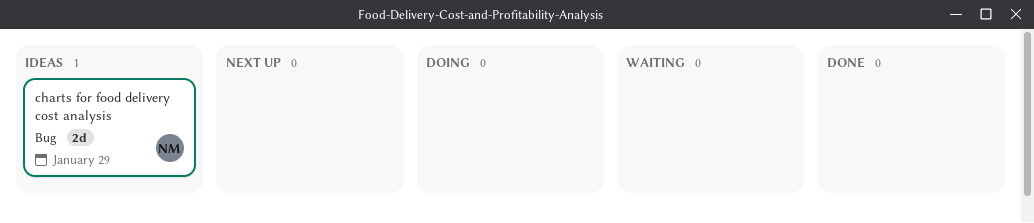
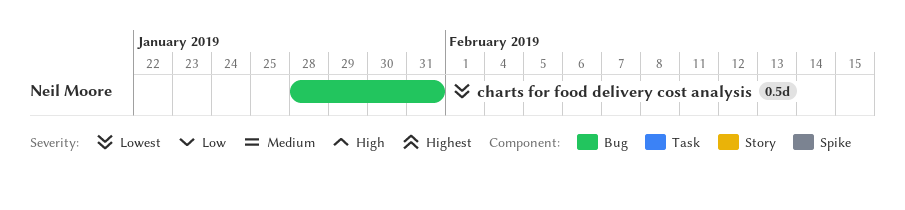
charts for food delivery cost analysis, estimate: 2d -> 0.5d
charts for food delivery cost analysis, due: Jan 29 -> Jan 31

